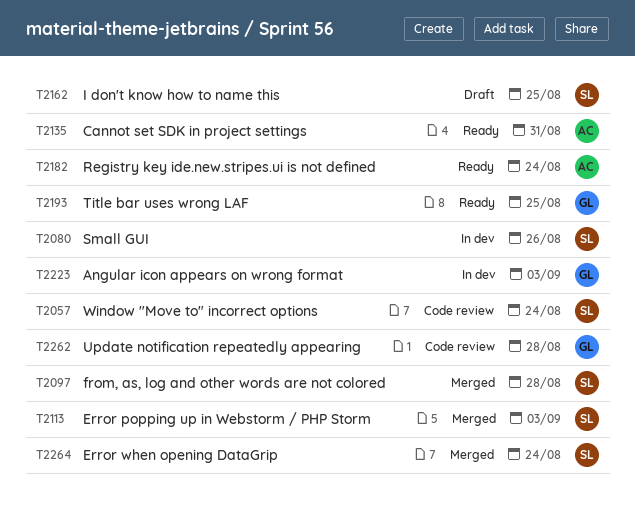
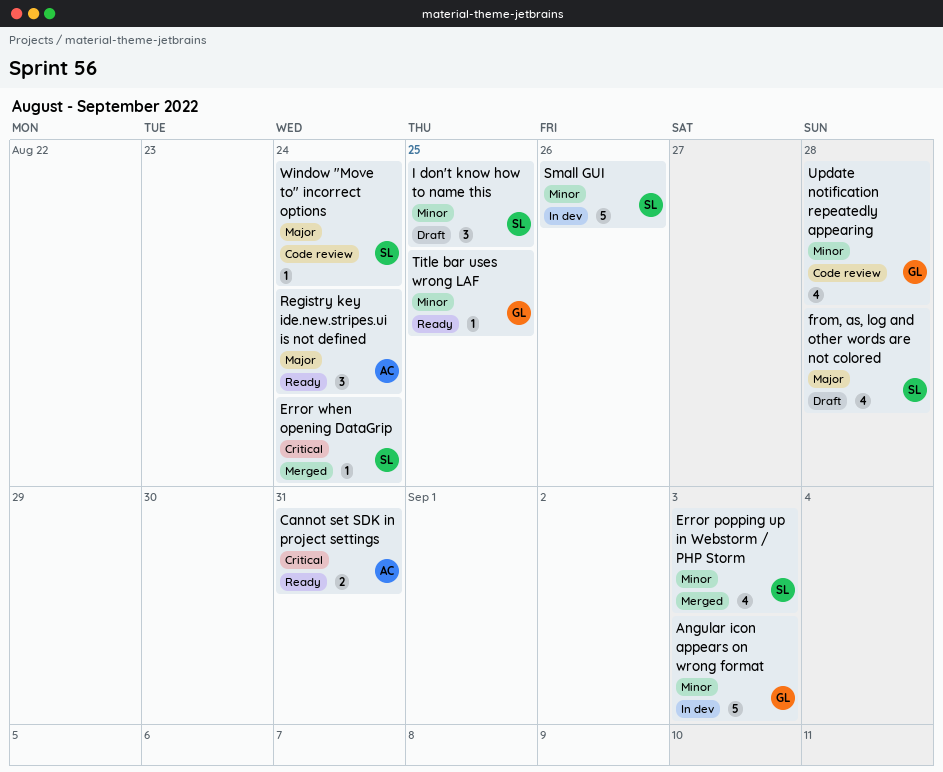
from, as, log and other words are not colored, status: Merged -> Draft

